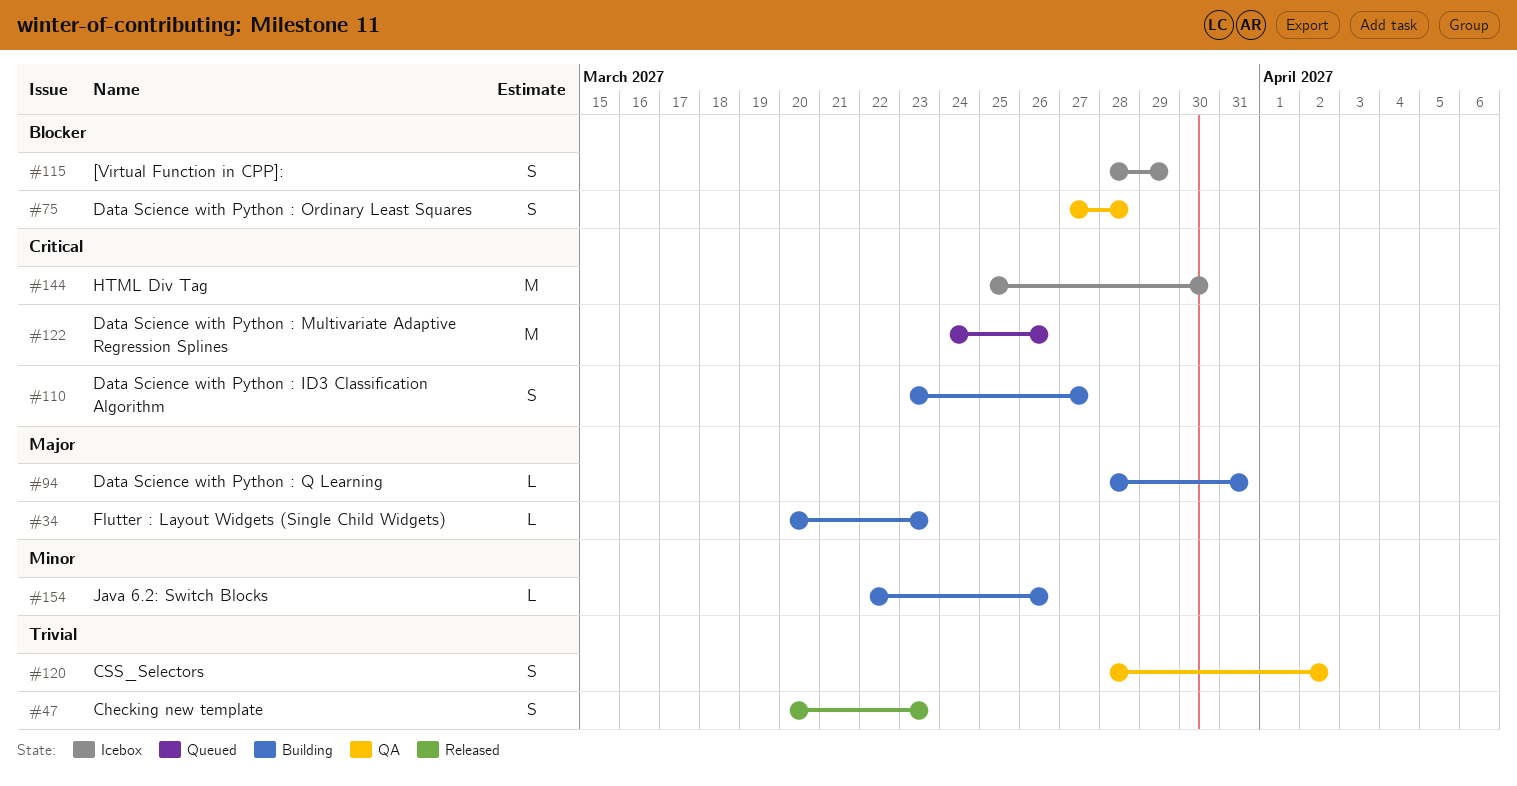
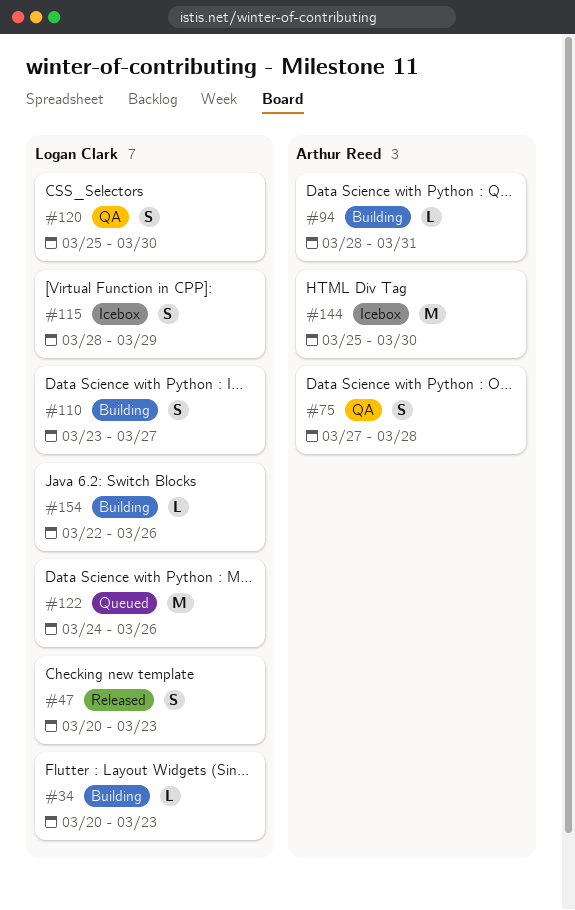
#120, start: Mar 28 -> Mar 25
#120, due: Apr 2 -> Mar 30

